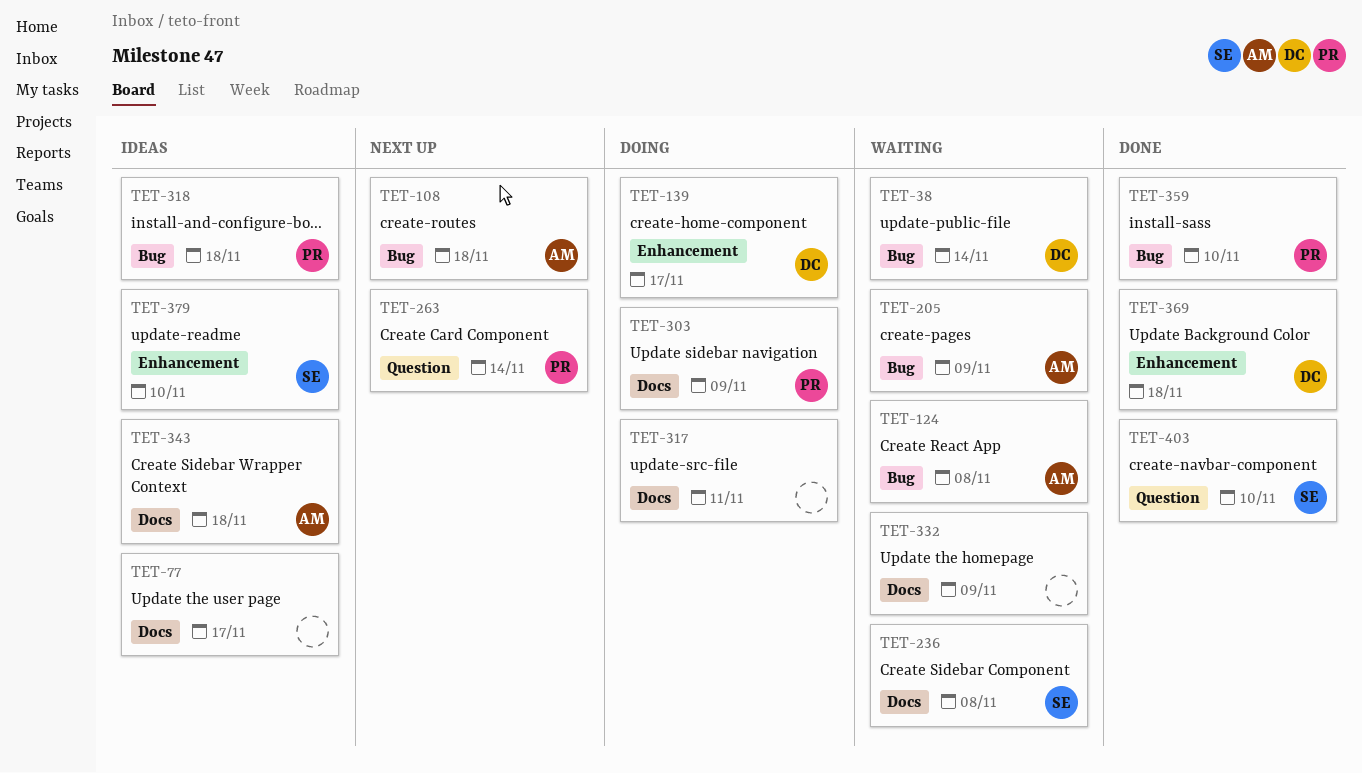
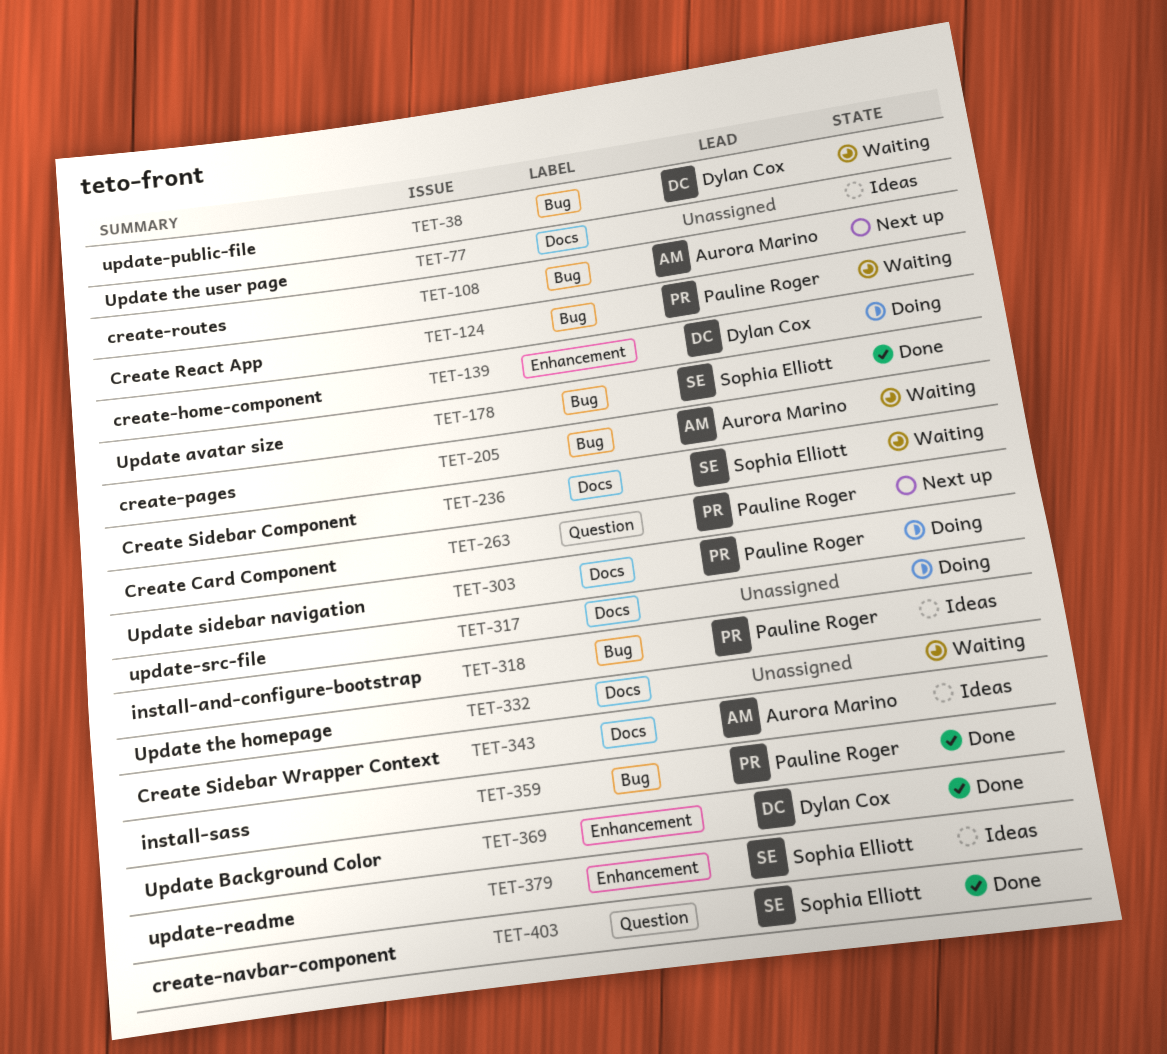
TET-124, owner: Aurora Marino -> Pauline Roger
TET-178: none -> present

